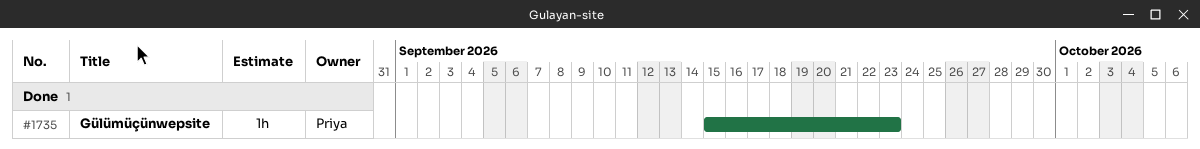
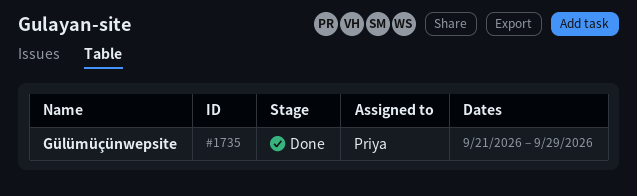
#1735, start: Sep 15 -> Sep 21
#1735, due: Sep 23 -> Sep 29

